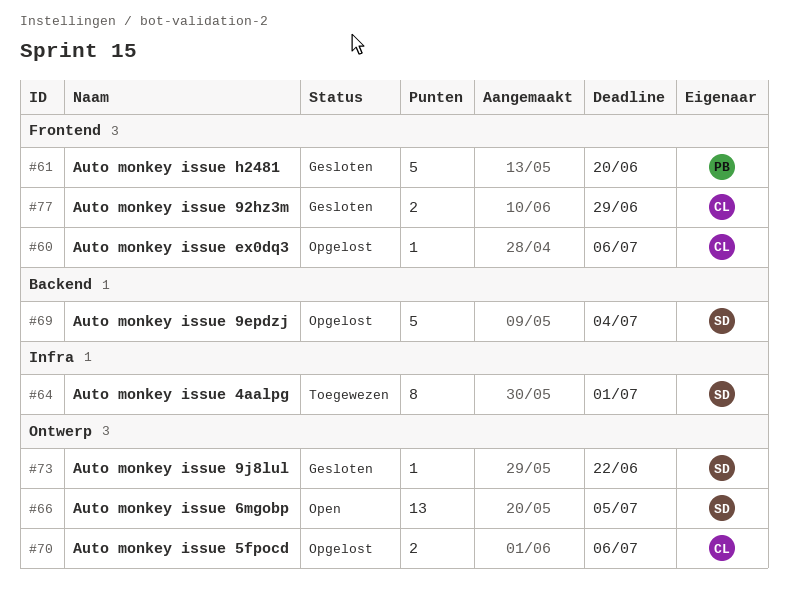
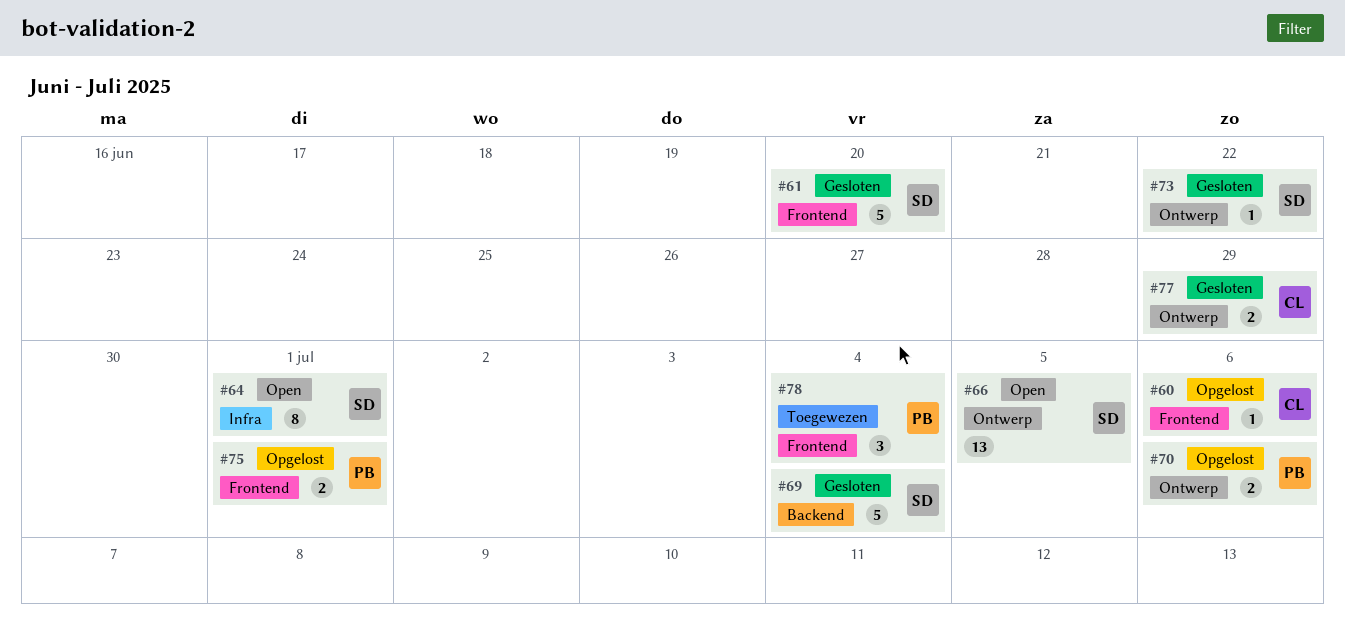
#61, owner: PB -> SD
#64, status: Toegewezen -> Open
#69, status: Opgelost -> Gesloten
#70, owner: CL -> PB
#75: none -> present
#77, label: Frontend -> Ontwerp
#78: none -> present

